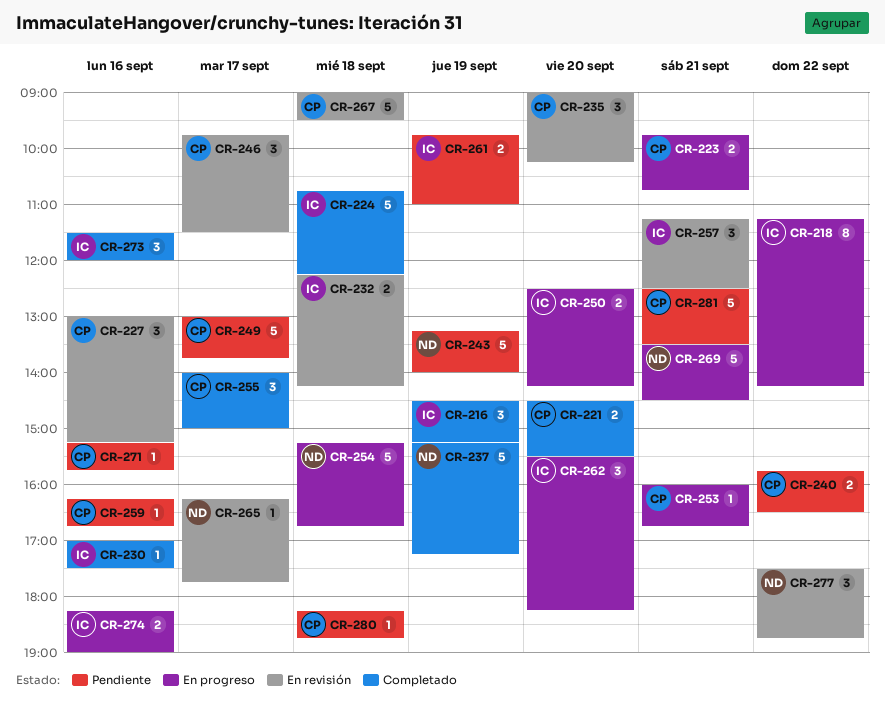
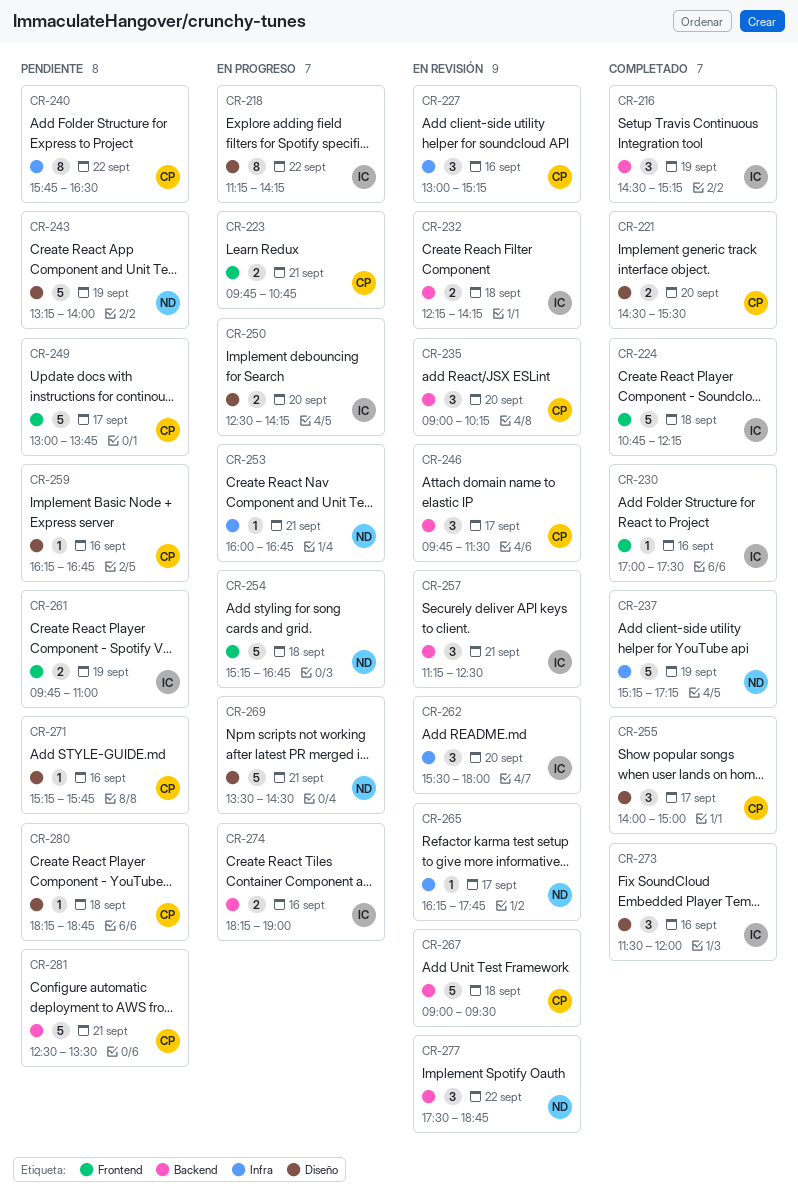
CR-240, estimate: 2 -> 8
CR-253, owner: CP -> ND
CR-262, status: En progreso -> En revisión
CR-262, ends: 18:15 -> 18:00

